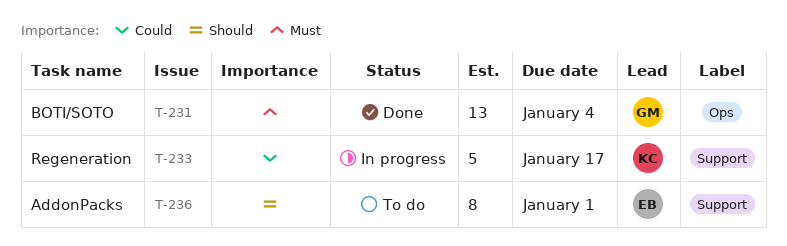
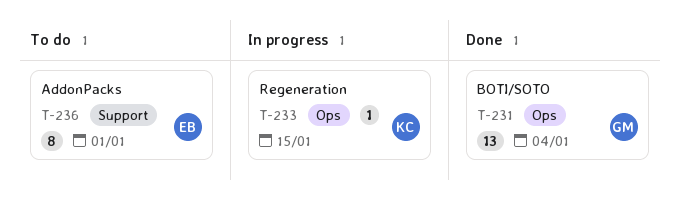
T-233, label: Support -> Ops
T-233, estimate: 5 -> 1
T-233, due: Jan 17 -> Jan 15

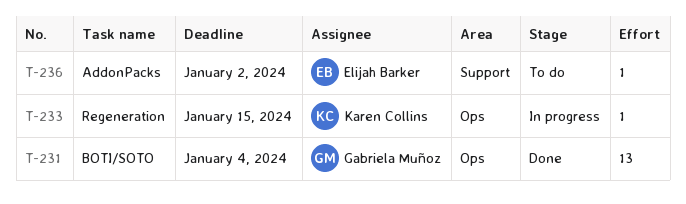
T-236, estimate: 8 -> 1
T-236, due: Jan 1 -> Jan 2

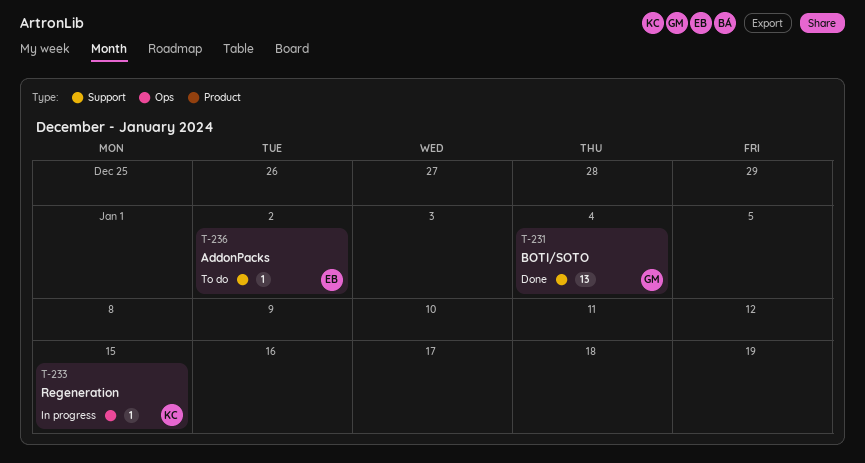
T-231, label: Ops -> Support

